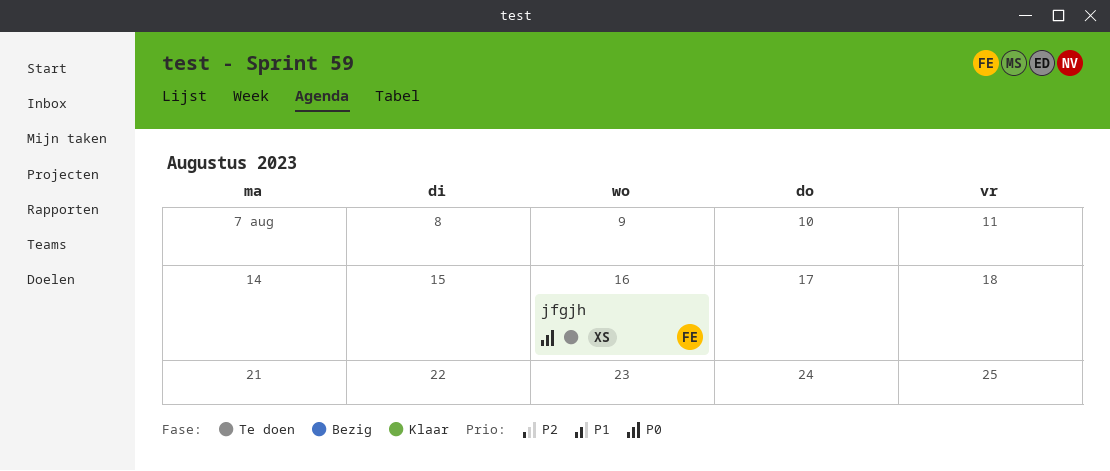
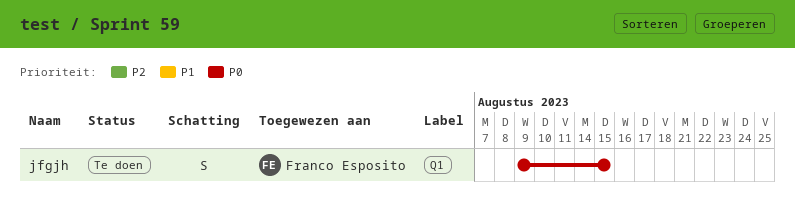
jfgjh, estimate: XS -> S
jfgjh, due: Aug 16 -> Aug 15

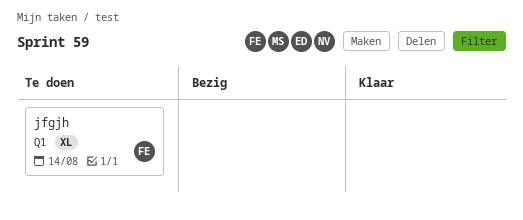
jfgjh, estimate: S -> XL
jfgjh, due: Aug 15 -> Aug 14

